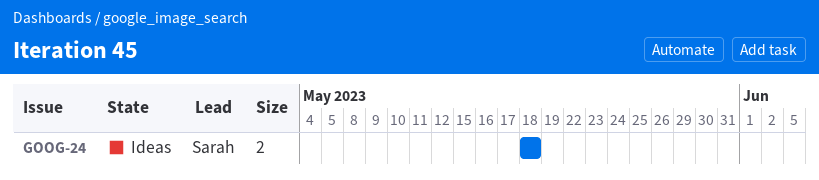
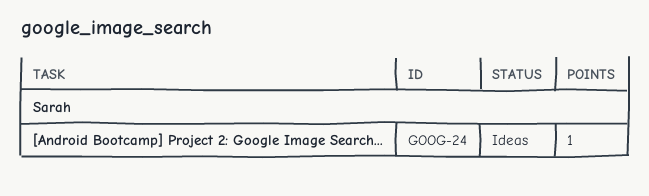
GOOG-24, estimate: 2 -> 1

